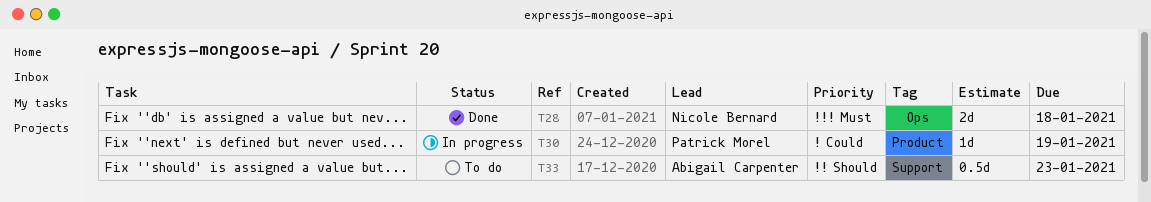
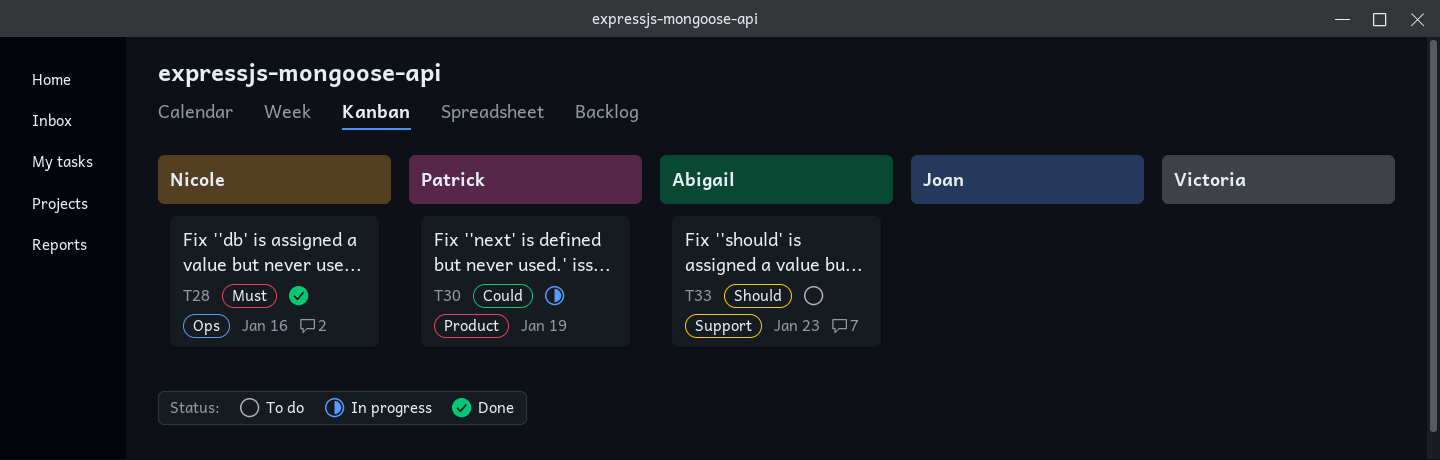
T28, due: Jan 18 -> Jan 16

